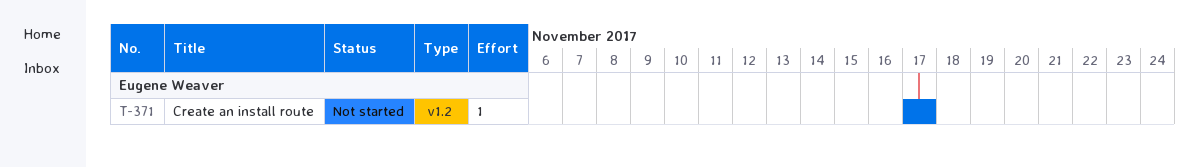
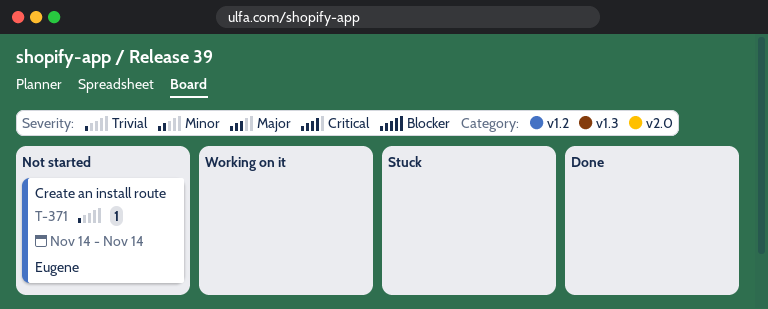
T-371, start: Nov 17 -> Nov 14
T-371, due: Nov 17 -> Nov 14

